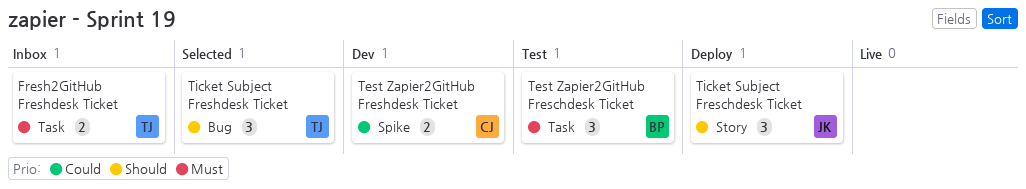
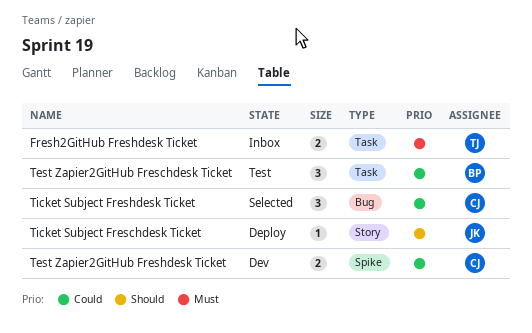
Test Zapier2GitHub Freschdesk Ticket, priority: Must -> Could
Ticket Subject Freschdesk Ticket, estimate: 3 -> 1
Ticket Subject Freshdesk Ticket, owner: TJ -> CJ
Ticket Subject Freshdesk Ticket, priority: Should -> Could

